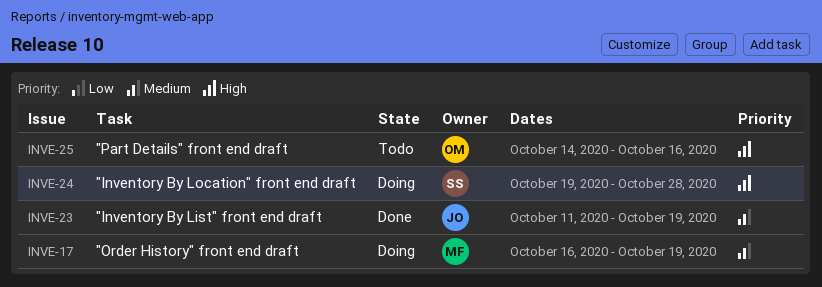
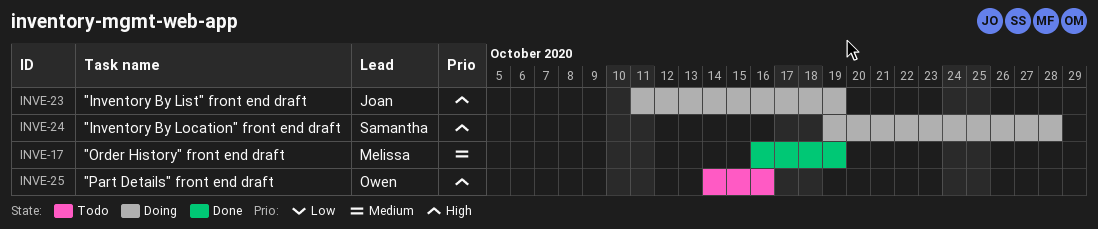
INVE-17, status: Doing -> Done
INVE-23, status: Done -> Doing
INVE-23, priority: Medium -> High

